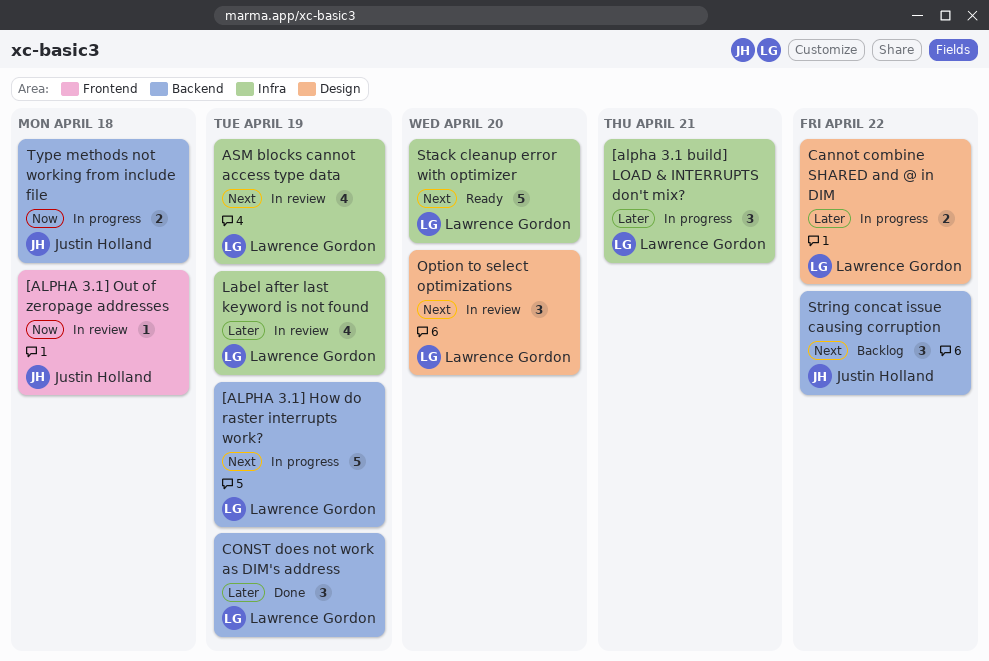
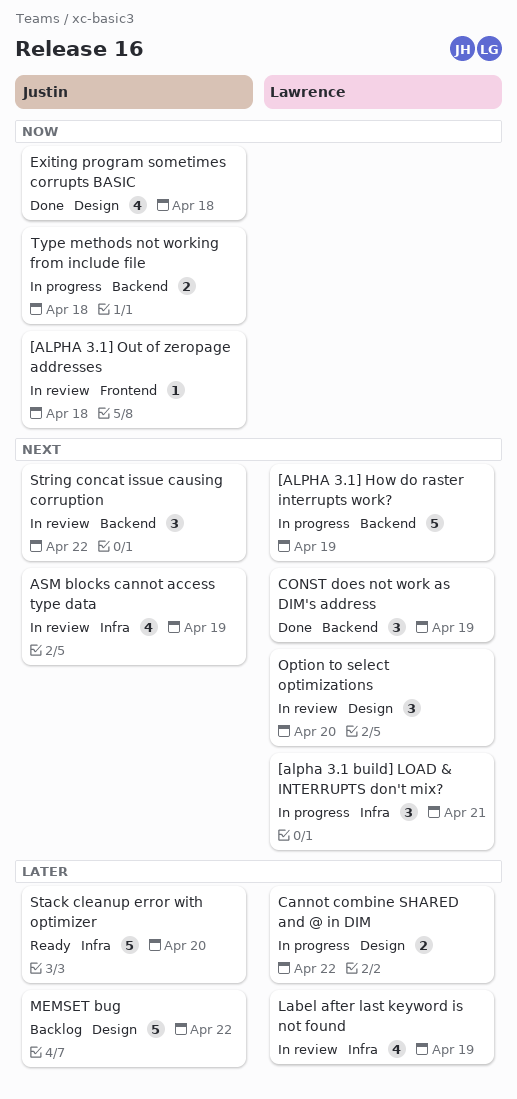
[alpha 3.1 build] LOAD & INTERRUPTS don't mix?, priority: Later -> Next
ASM blocks cannot access type data, owner: Lawrence Gordon -> Justin Holland
CONST does not work as DIM's address, priority: Later -> Next
Exiting program sometimes corrupts BASIC: none -> present
MEMSET bug: none -> present
Stack cleanup error with optimizer, owner: Lawrence Gordon -> Justin Holland
Stack cleanup error with optimizer, priority: Next -> Later
String concat issue causing corruption, status: Backlog -> In review

